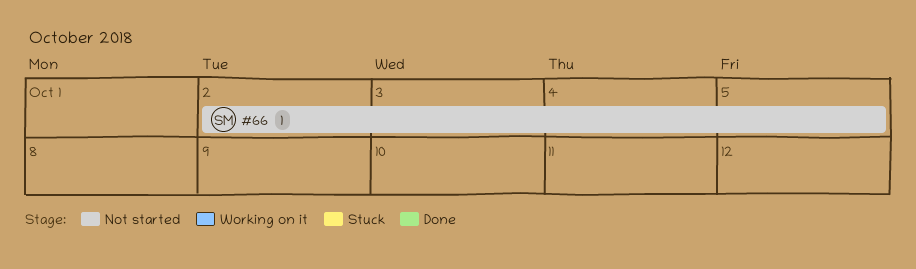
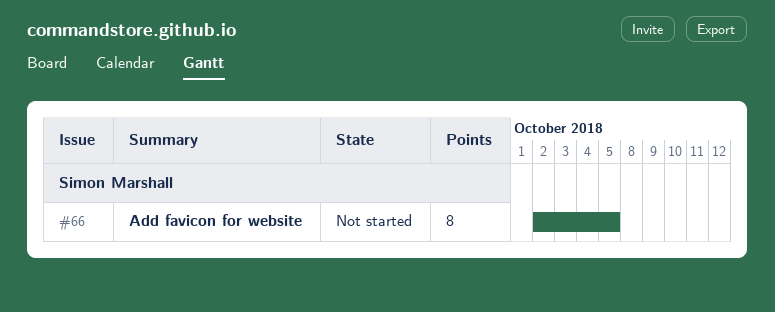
#66, estimate: 1 -> 8

